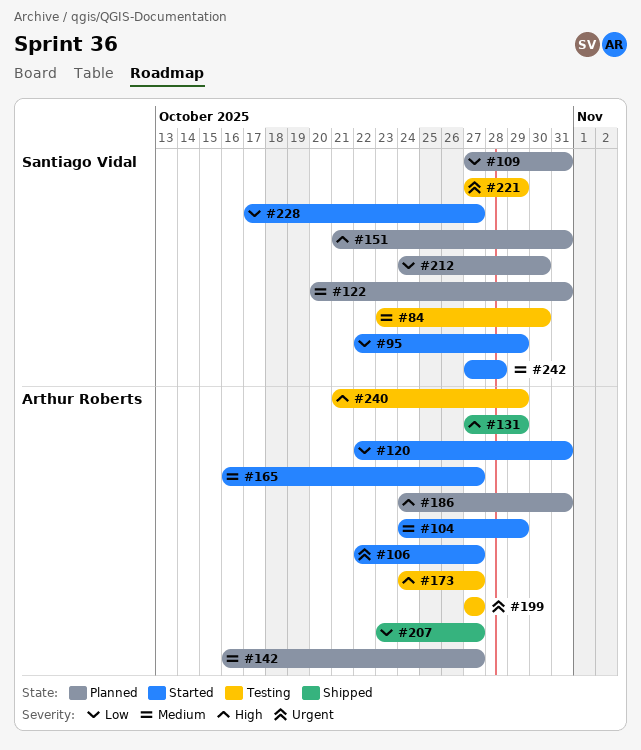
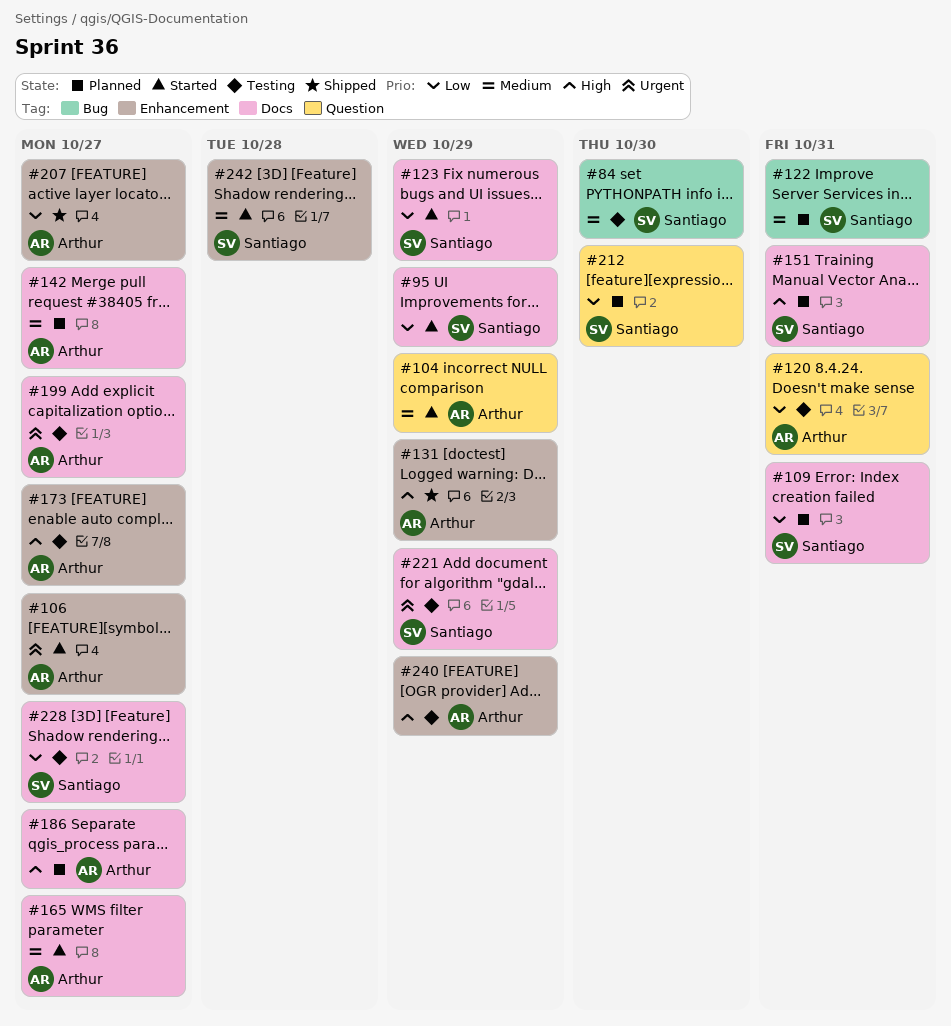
#120, status: Started -> Testing
#123: none -> present
#186, due: Oct 31 -> Oct 27
#228, status: Started -> Testing

